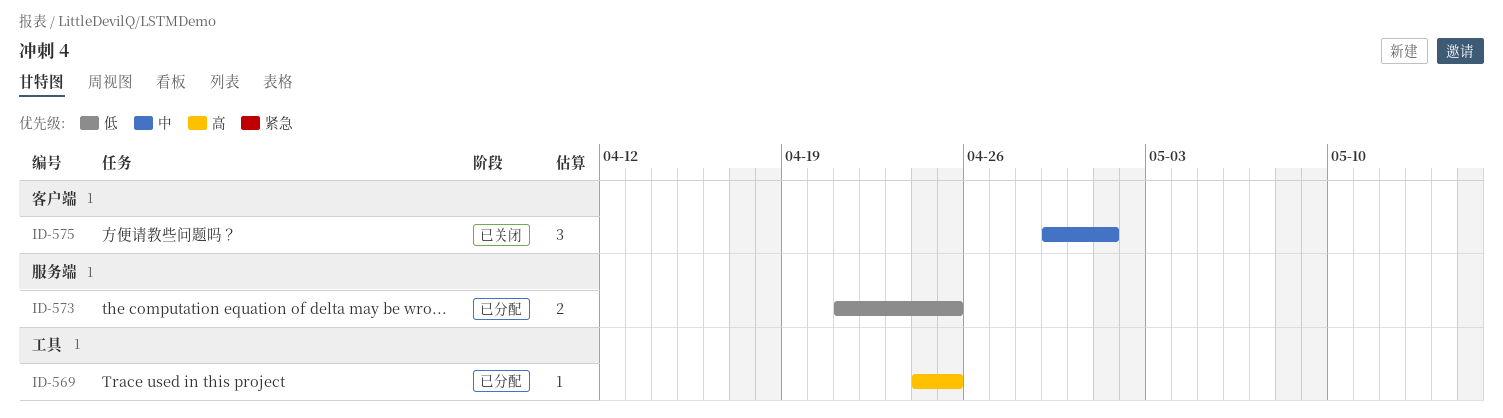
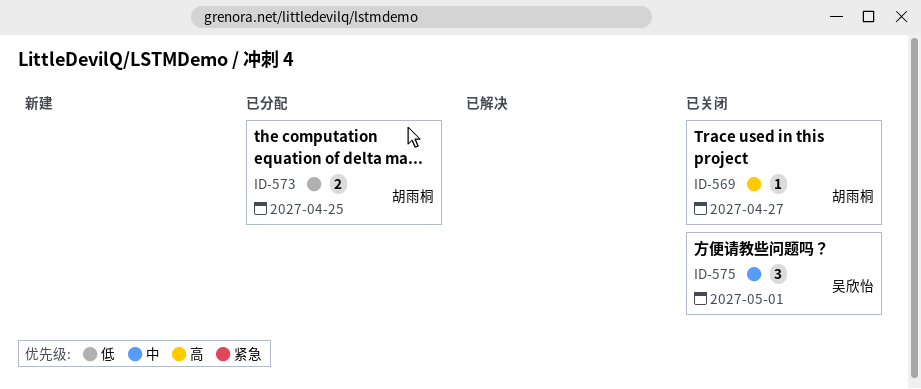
ID-569, status: 已分配 -> 已关闭
ID-569, due: Apr 25 -> Apr 27

